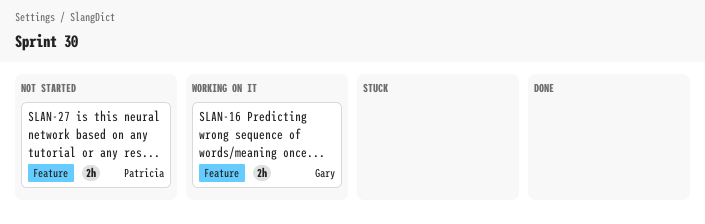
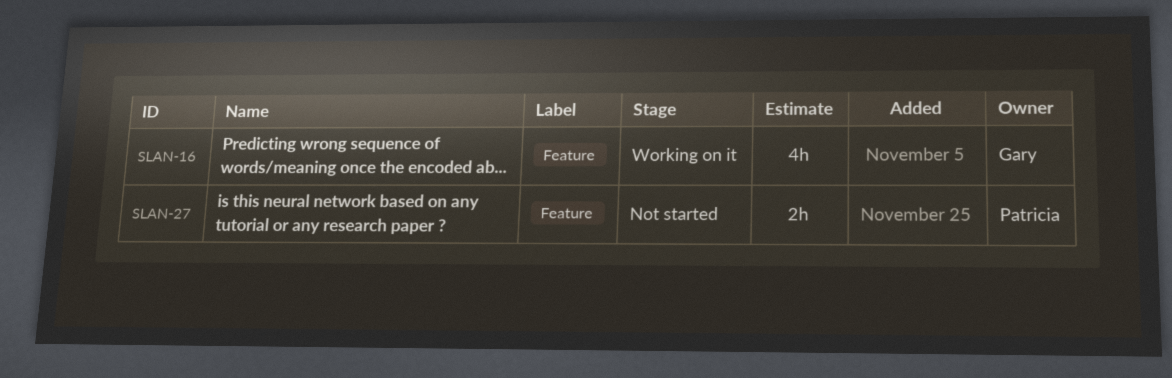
SLAN-16, estimate: 2h -> 4h

